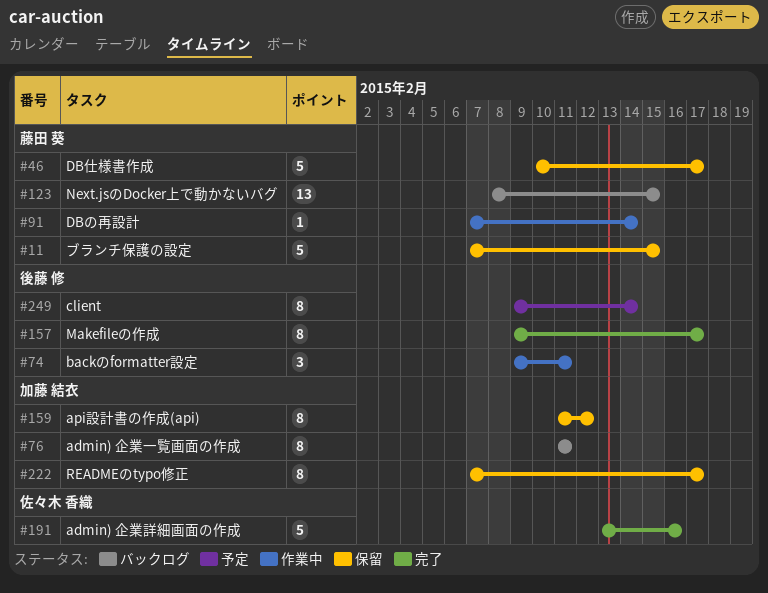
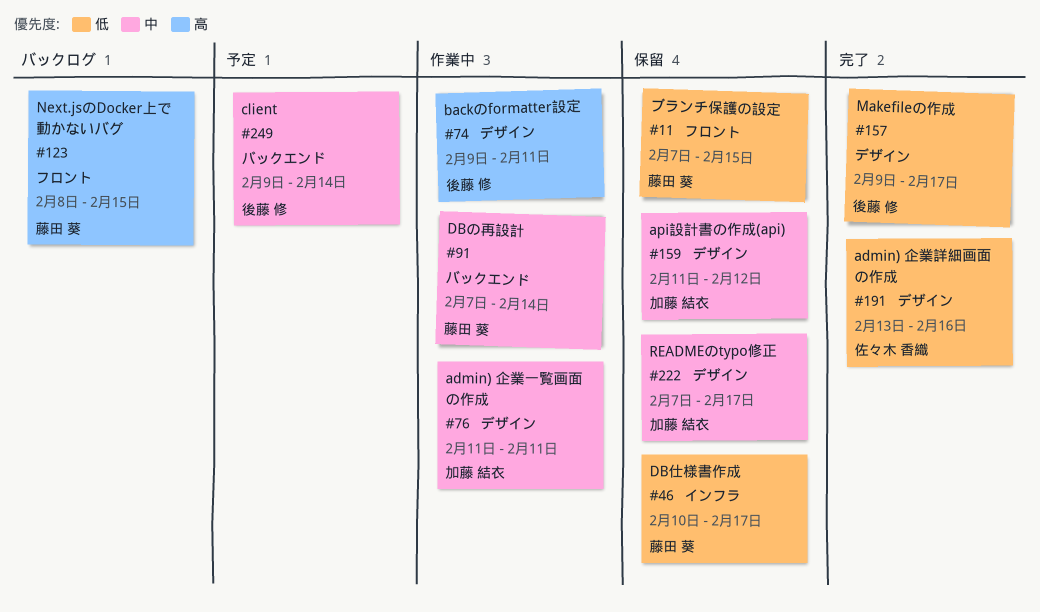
#76, status: バックログ -> 作業中

